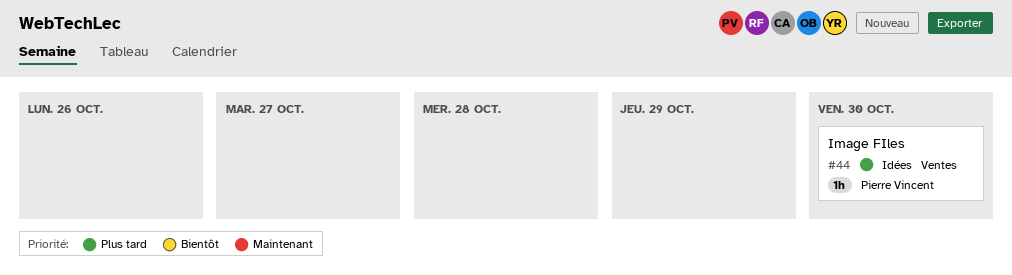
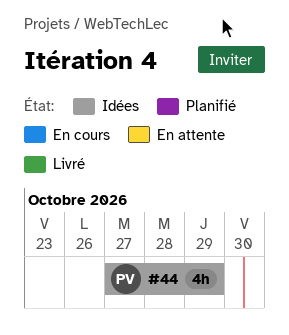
#44, estimate: 1h -> 4h
#44, due: Oct 30 -> Oct 29

